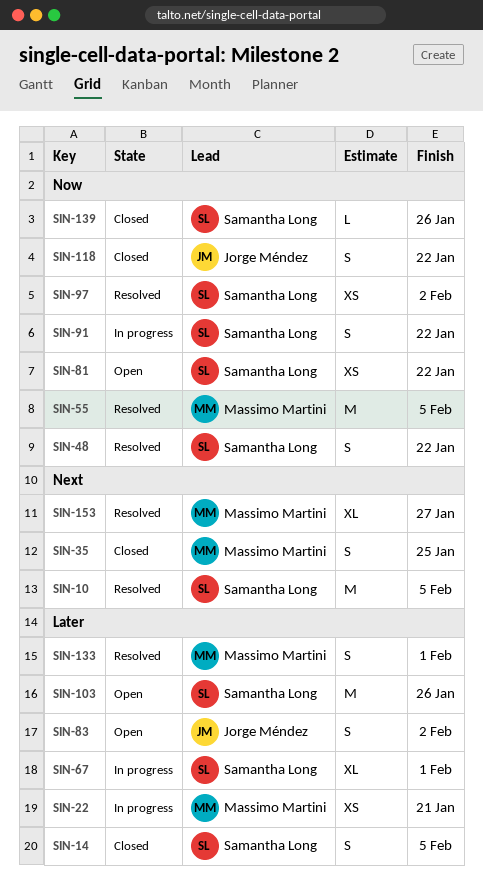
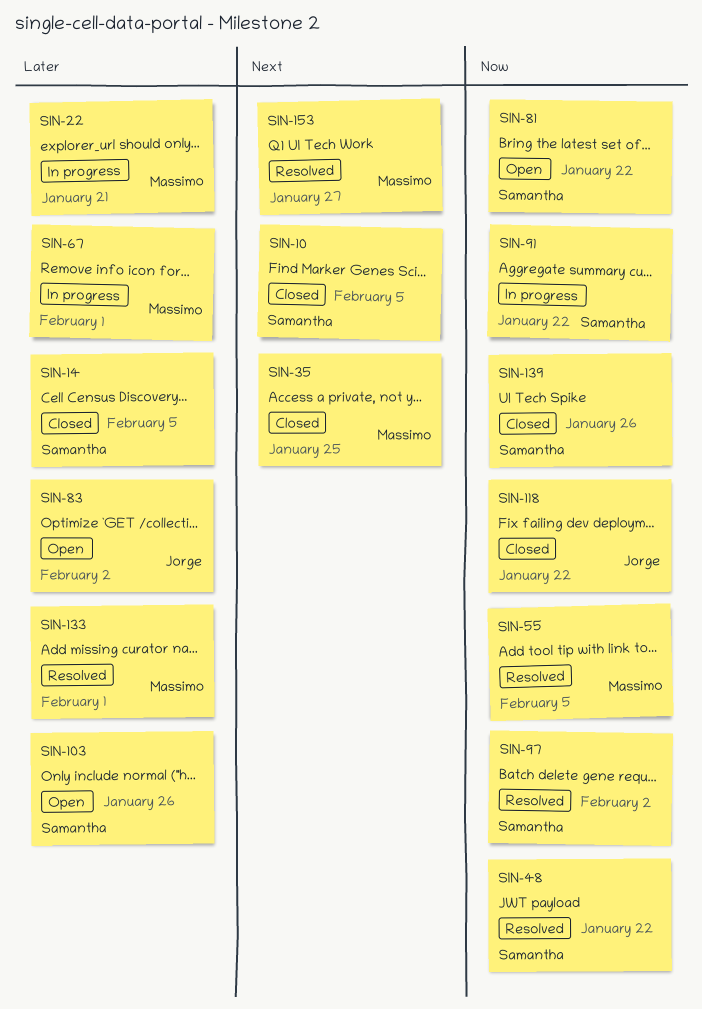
SIN-10, status: Resolved -> Closed
SIN-67, owner: Samantha Long -> Massimo Martini

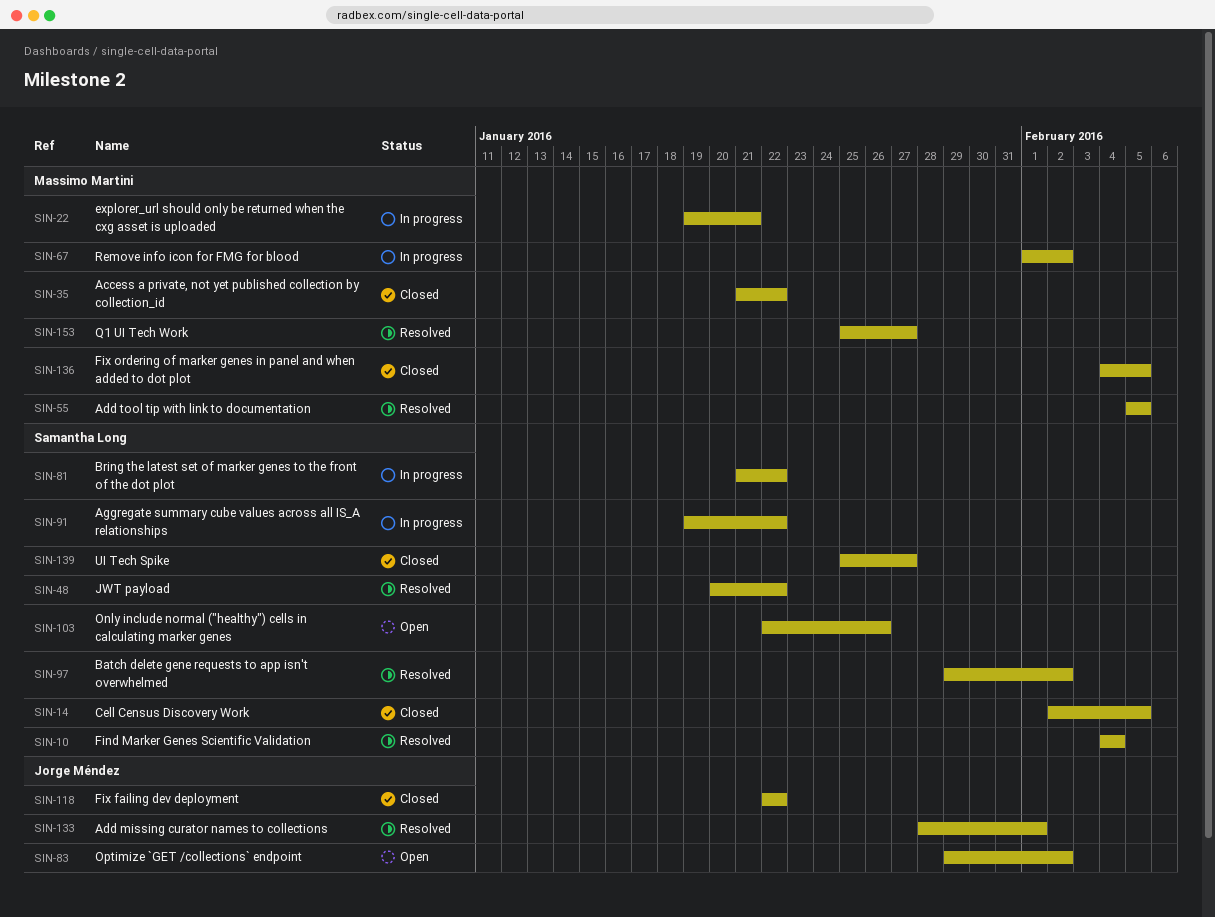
SIN-10, status: Closed -> Resolved
SIN-10, due: Feb 5 -> Feb 4
SIN-35, due: Jan 25 -> Jan 22
SIN-67, due: Feb 1 -> Feb 2
SIN-81, status: Open -> In progress
SIN-133, owner: Massimo Martini -> Jorge Méndez
SIN-136: none -> present
SIN-139, due: Jan 26 -> Jan 27

